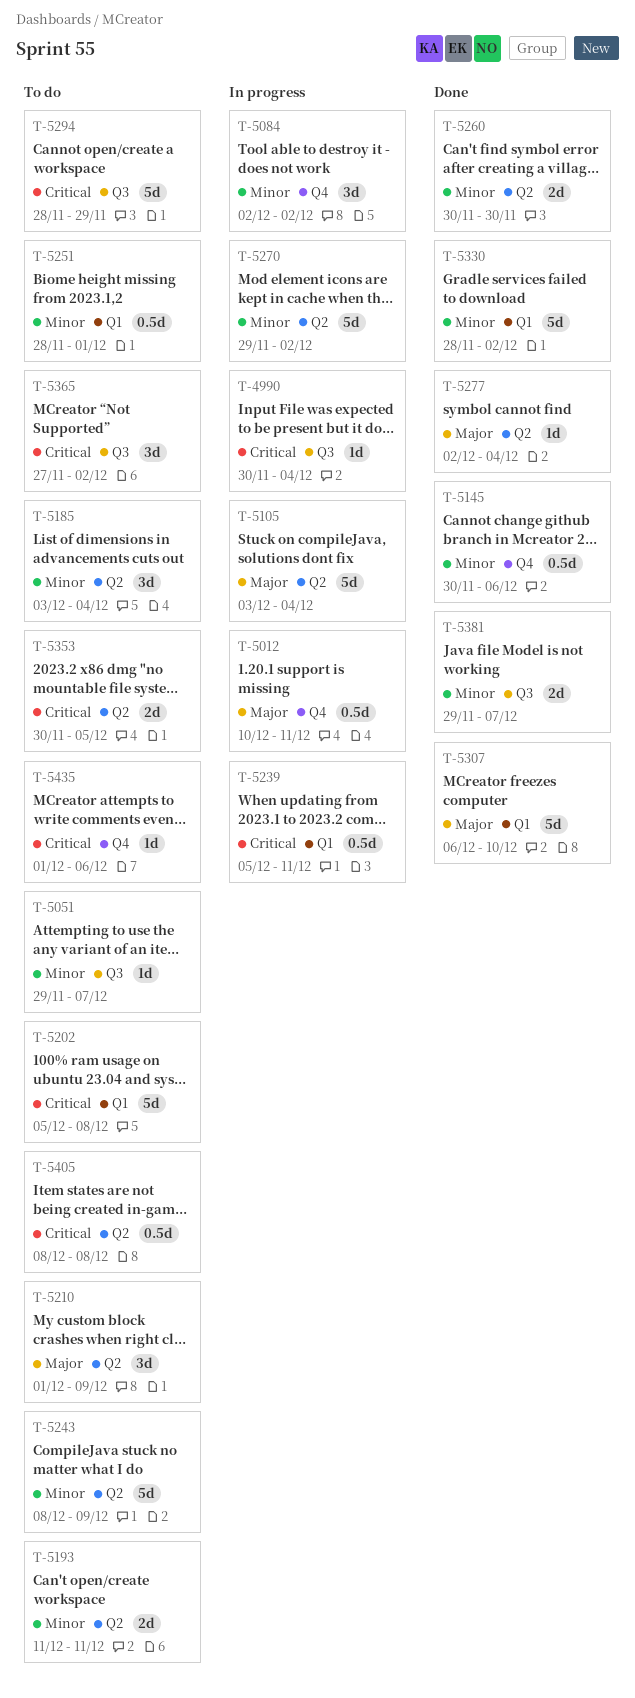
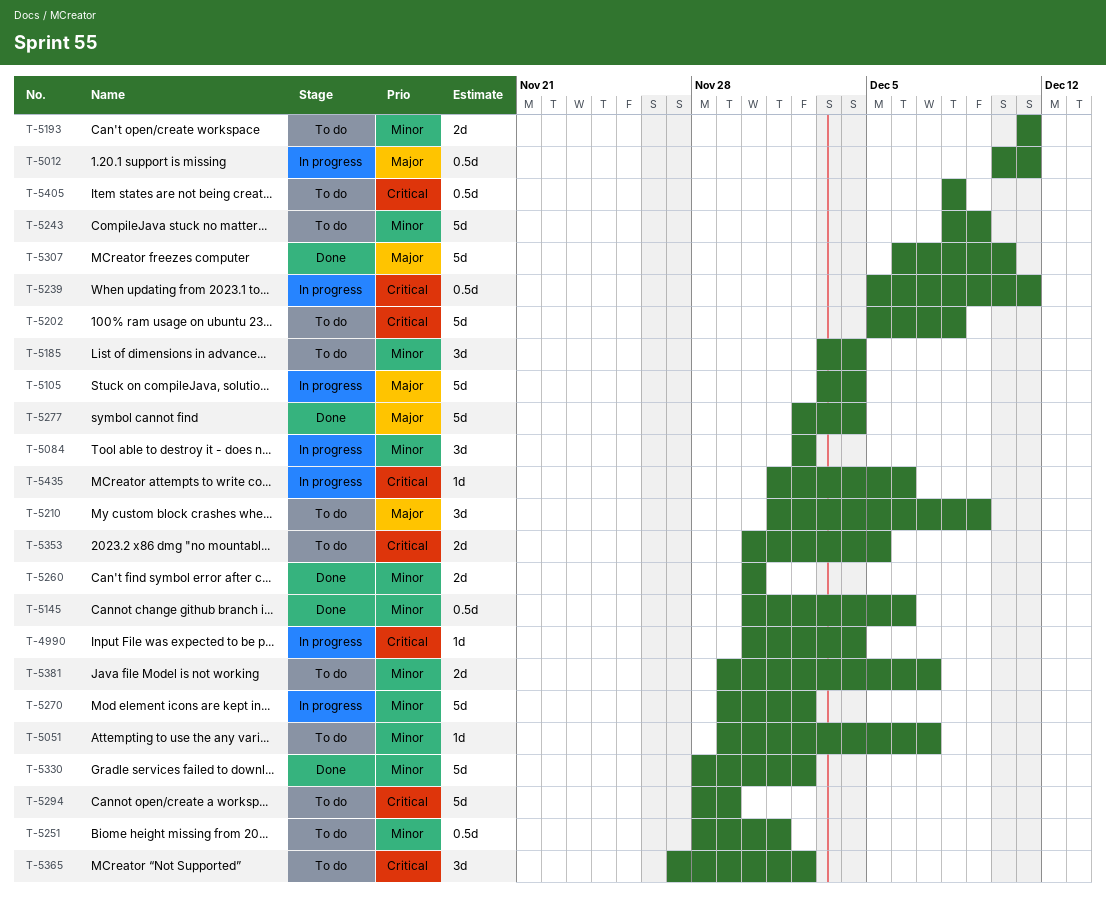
T-5277, estimate: 1d -> 5d
T-5381, status: Done -> To do
T-5435, status: To do -> In progress

